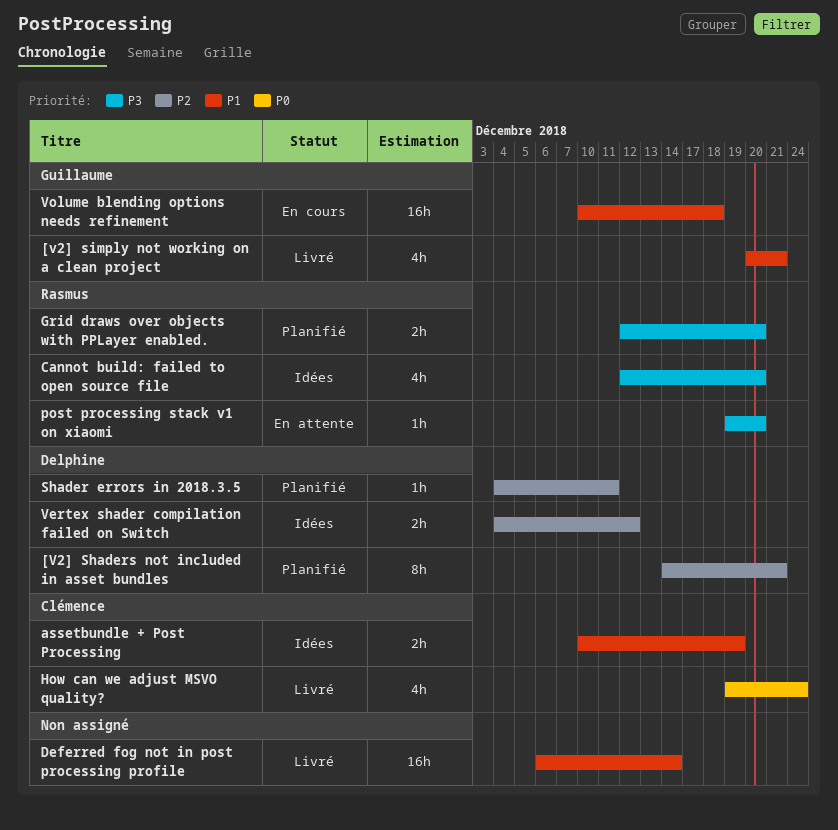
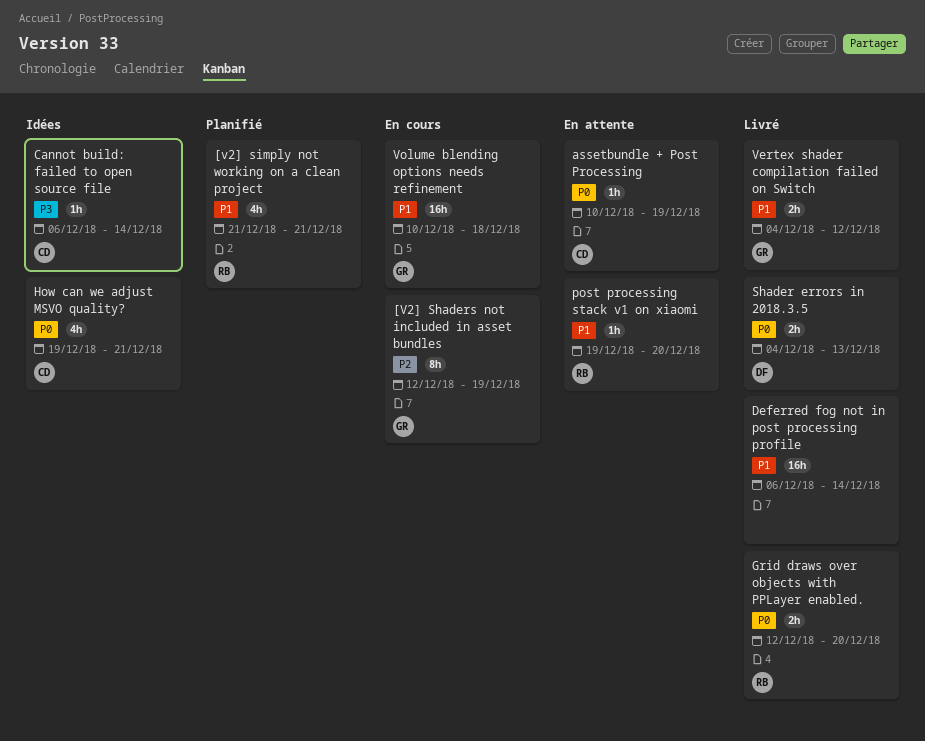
[V2] Shaders not included in asset bundles, status: Planifié -> En cours
[V2] Shaders not included in asset bundles, owner: Delphine -> Guillaume
[V2] Shaders not included in asset bundles, start: Dec 14 -> Dec 12
[V2] Shaders not included in asset bundles, due: Dec 21 -> Dec 19
[v2] simply not working on a clean project, status: Livré -> Planifié
[v2] simply not working on a clean project, owner: Guillaume -> Rasmus
[v2] simply not working on a clean project, start: Dec 20 -> Dec 21
assetbundle + Post Processing, status: Idées -> En attente
assetbundle + Post Processing, priority: P1 -> P0
assetbundle + Post Processing, estimate: 2h -> 1h
Cannot build: failed to open source file, owner: Rasmus -> Clémence
Cannot build: failed to open source file, estimate: 4h -> 1h
Cannot build: failed to open source file, start: Dec 12 -> Dec 6
Cannot build: failed to open source file, due: Dec 20 -> Dec 14
Grid draws over objects with PPLayer enabled., status: Planifié -> Livré
Grid draws over objects with PPLayer enabled., priority: P3 -> P0
How can we adjust MSVO quality?, status: Livré -> Idées
How can we adjust MSVO quality?, due: Dec 24 -> Dec 21
post processing stack v1 on xiaomi, priority: P3 -> P1
Shader errors in 2018.3.5, status: Planifié -> Livré
Shader errors in 2018.3.5, priority: P2 -> P0
Shader errors in 2018.3.5, estimate: 1h -> 2h
Shader errors in 2018.3.5, due: Dec 11 -> Dec 13
Vertex shader compilation failed on Switch, status: Idées -> Livré
Vertex shader compilation failed on Switch, owner: Delphine -> Guillaume
Vertex shader compilation failed on Switch, priority: P2 -> P1

